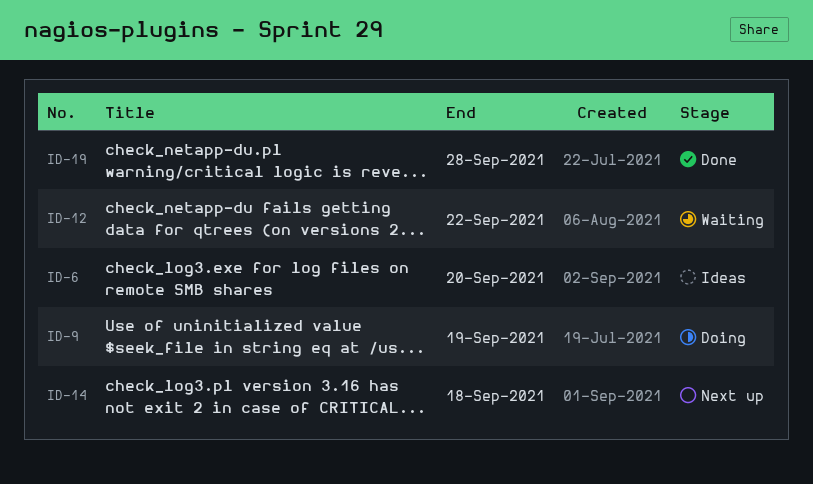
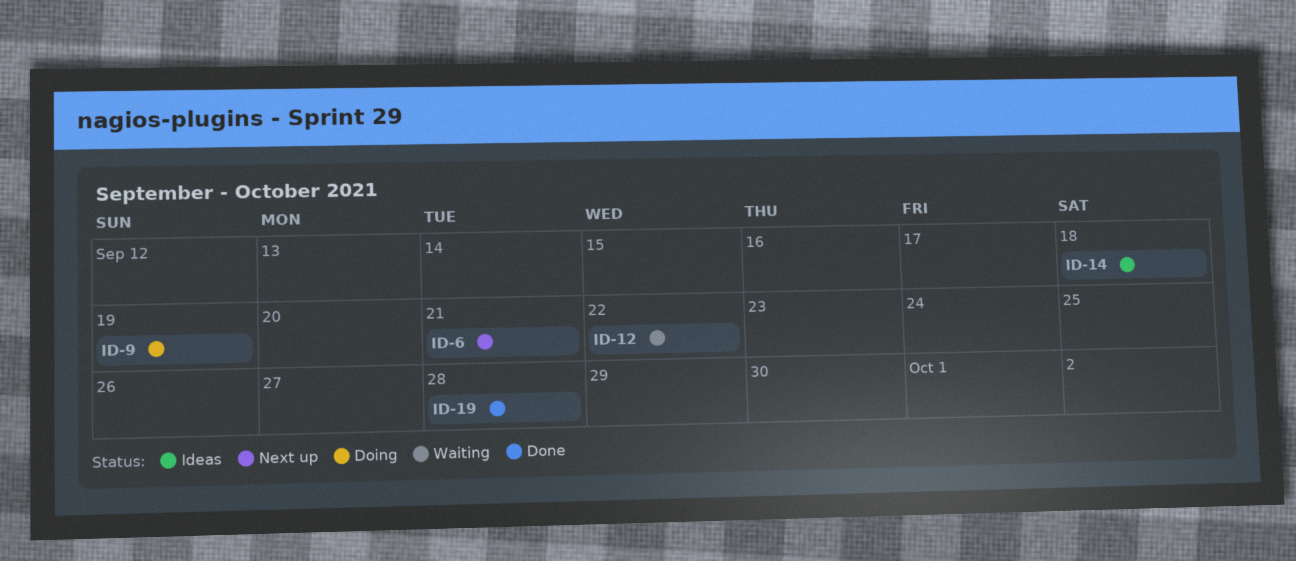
ID-6, status: Ideas -> Next up
ID-6, due: Sep 20 -> Sep 21
ID-14, status: Next up -> Ideas

